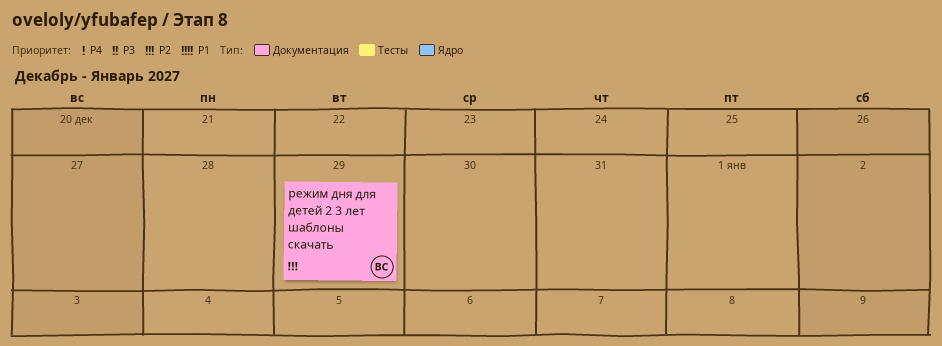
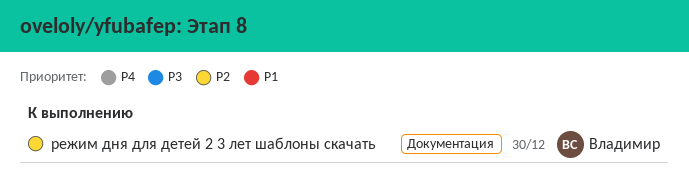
режим дня для детей 2 3 лет шаблоны скачать, due: Dec 29 -> Dec 30

